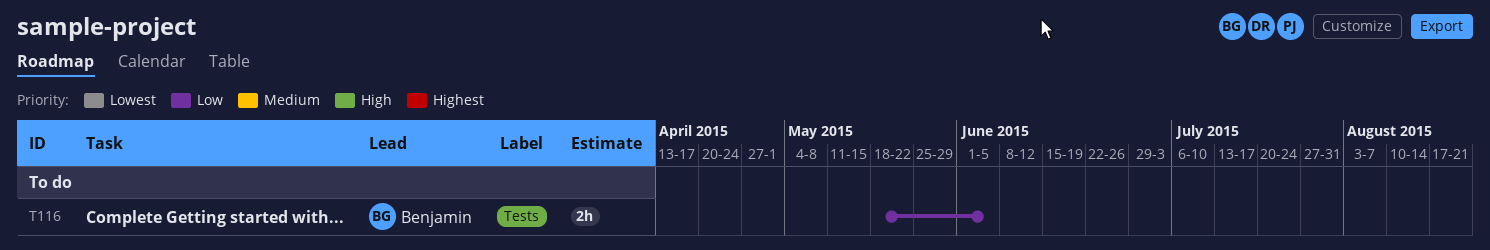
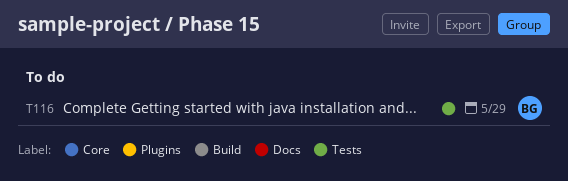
T116, due: Jun 5 -> May 29

